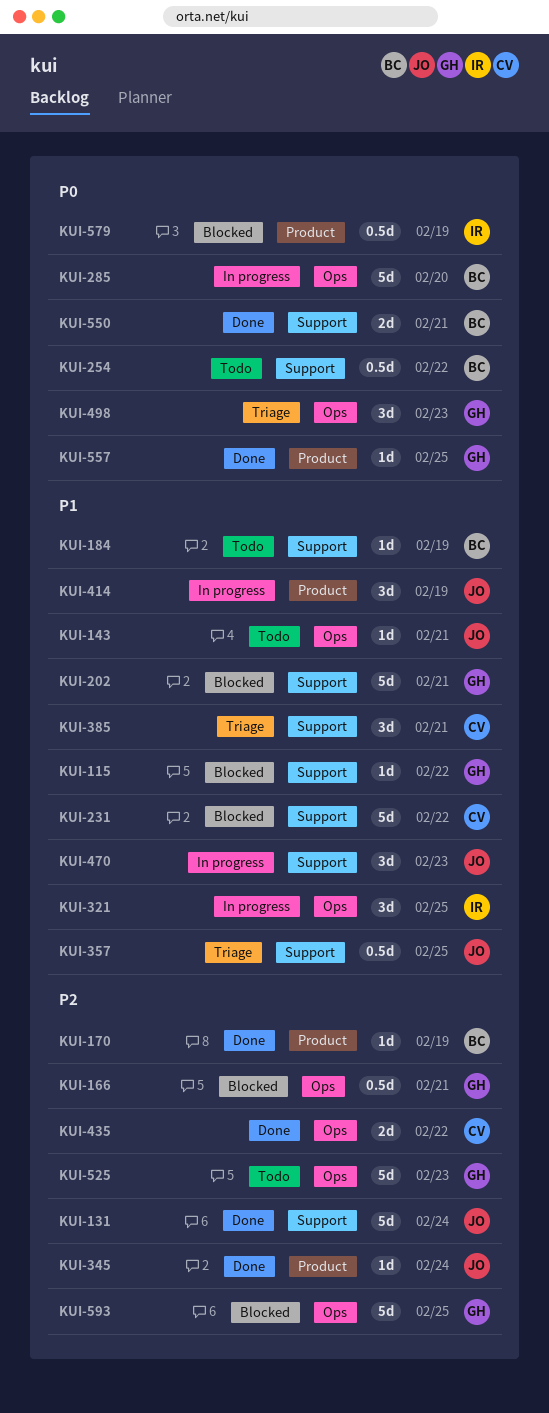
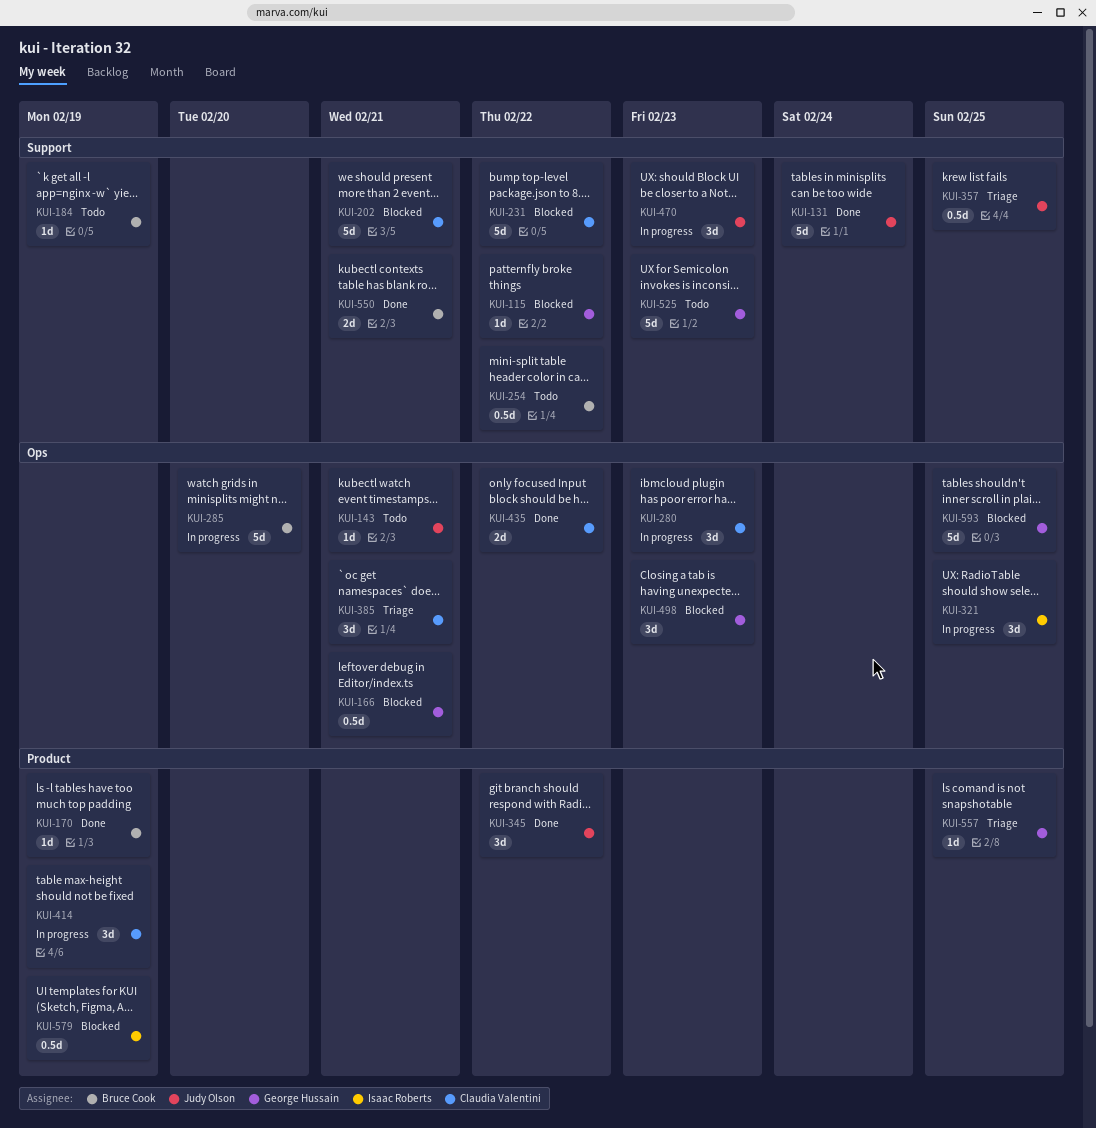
KUI-202, owner: George Hussain -> Claudia Valentini
KUI-280: none -> present
KUI-345, estimate: 1d -> 3d
KUI-345, due: Feb 24 -> Feb 22
KUI-385, label: Support -> Ops
KUI-414, owner: Judy Olson -> Claudia Valentini
KUI-498, status: Triage -> Blocked
KUI-525, label: Ops -> Support
KUI-557, status: Done -> Triage

